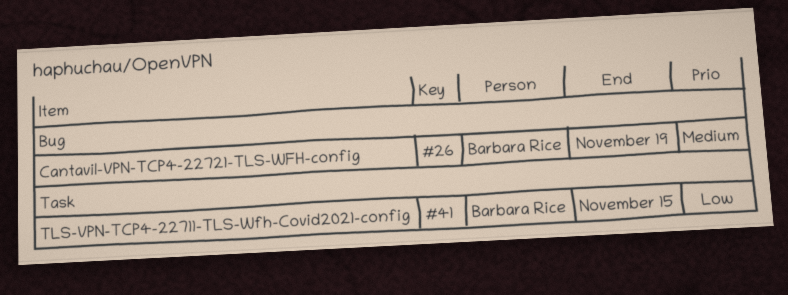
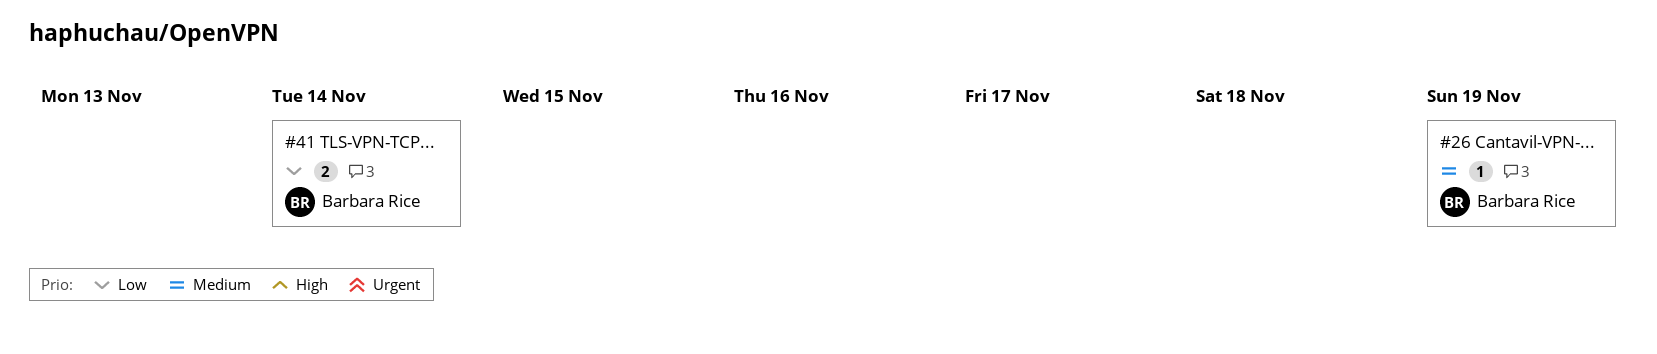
#41, due: Nov 15 -> Nov 14

